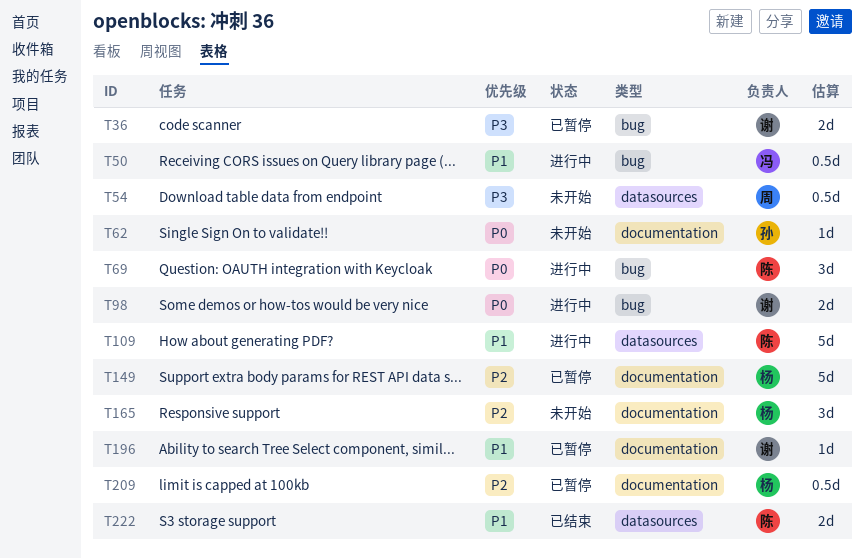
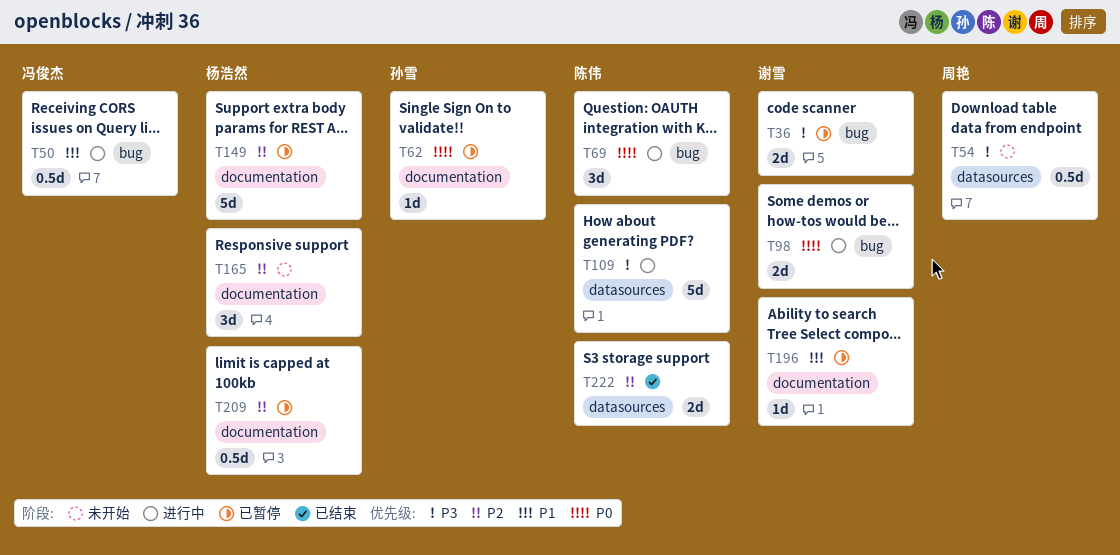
T62, status: 未开始 -> 已暂停
T109, priority: P1 -> P3
T222, priority: P1 -> P2

